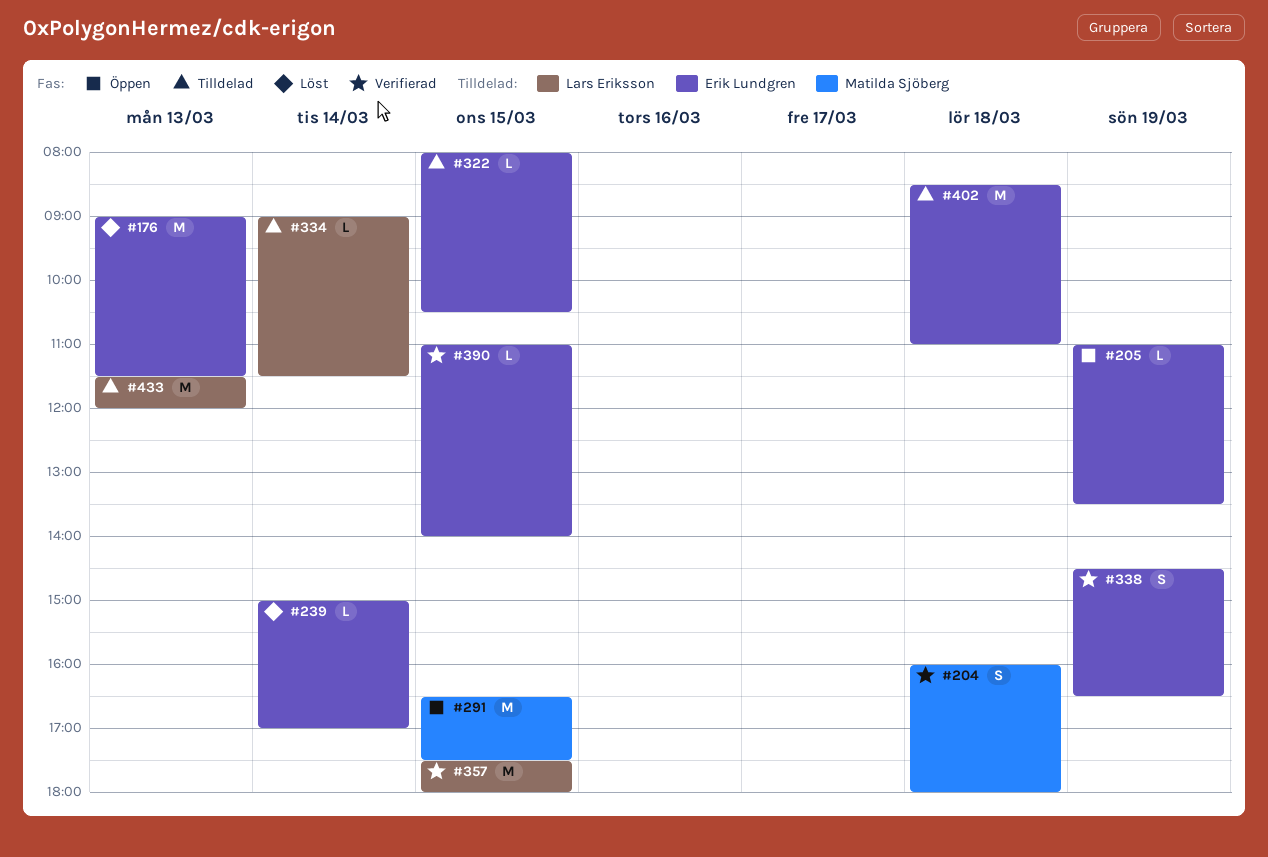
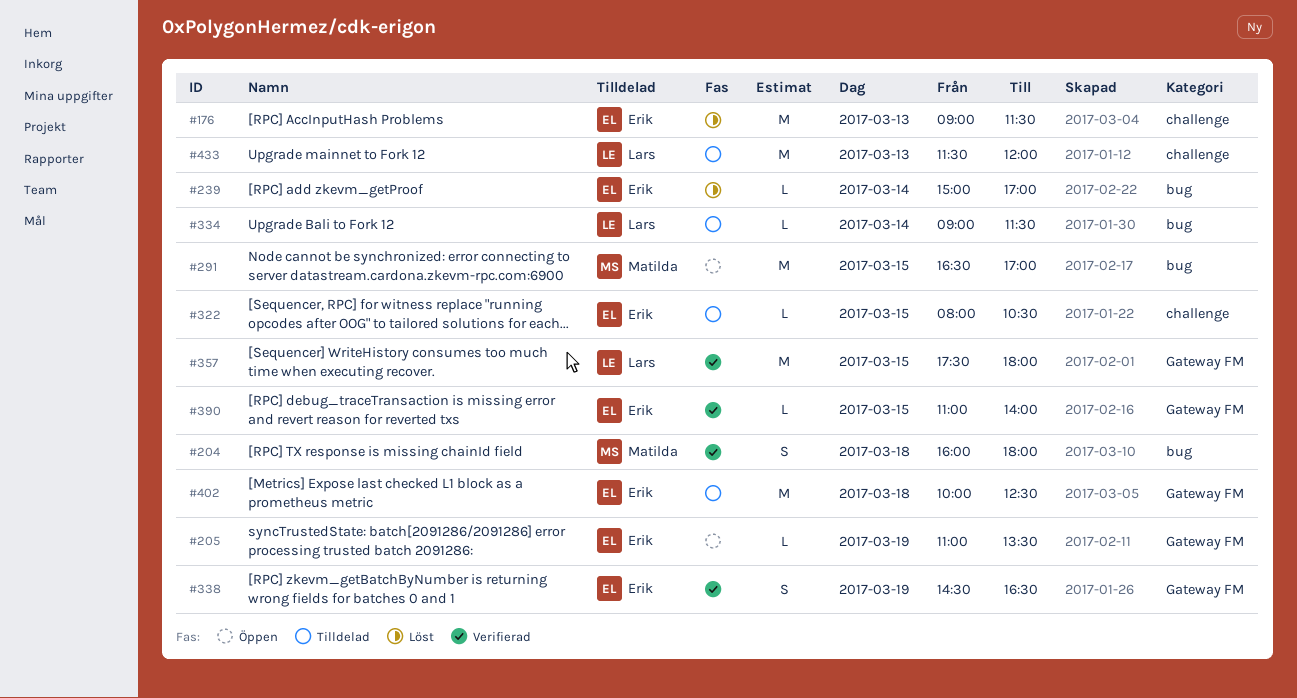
#291, ends: 17:30 -> 17:00
#402, begins: 08:30 -> 10:00
#402, ends: 11:00 -> 12:30

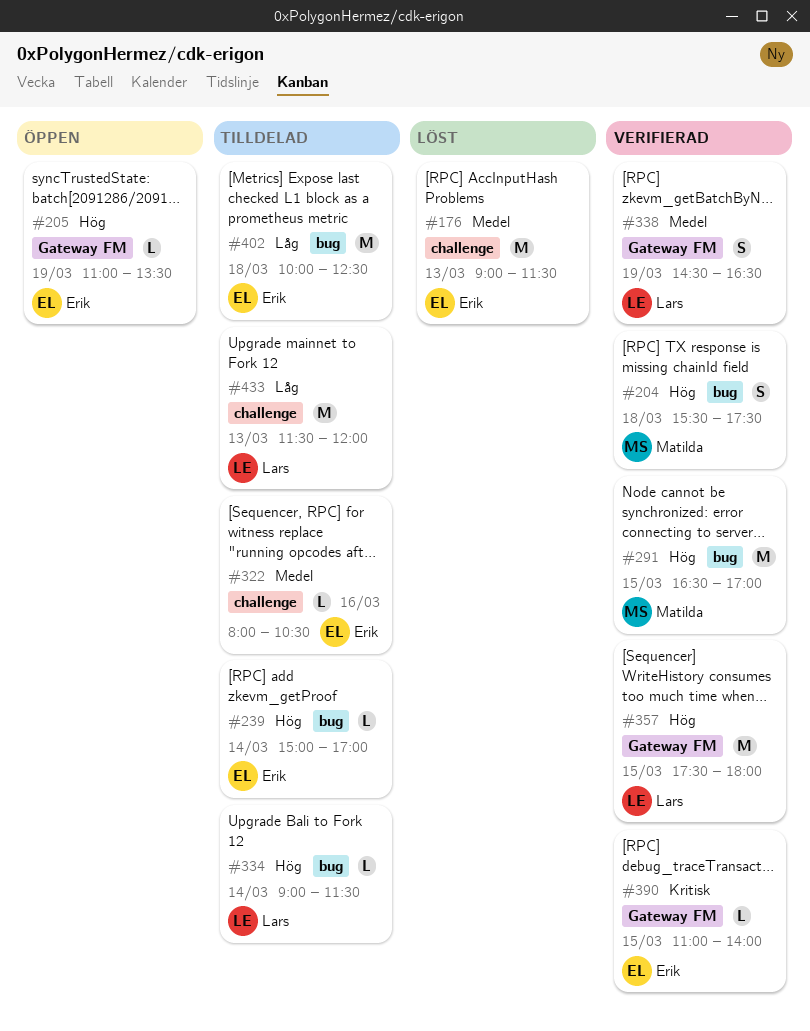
#204, begins: 16:00 -> 15:30
#204, ends: 18:00 -> 17:30
#239, status: Löst -> Tilldelad
#291, status: Öppen -> Verifierad
#322, day: Mar 15 -> Mar 16
#338, owner: Erik -> Lars
#402, label: Gateway FM -> bug

